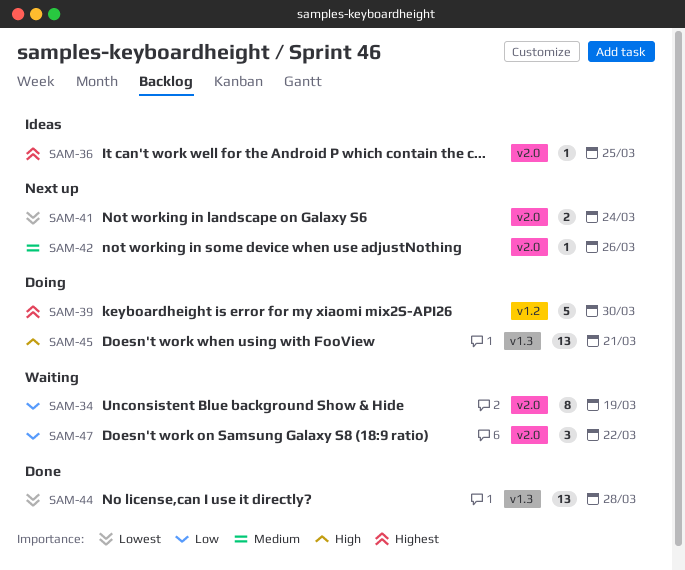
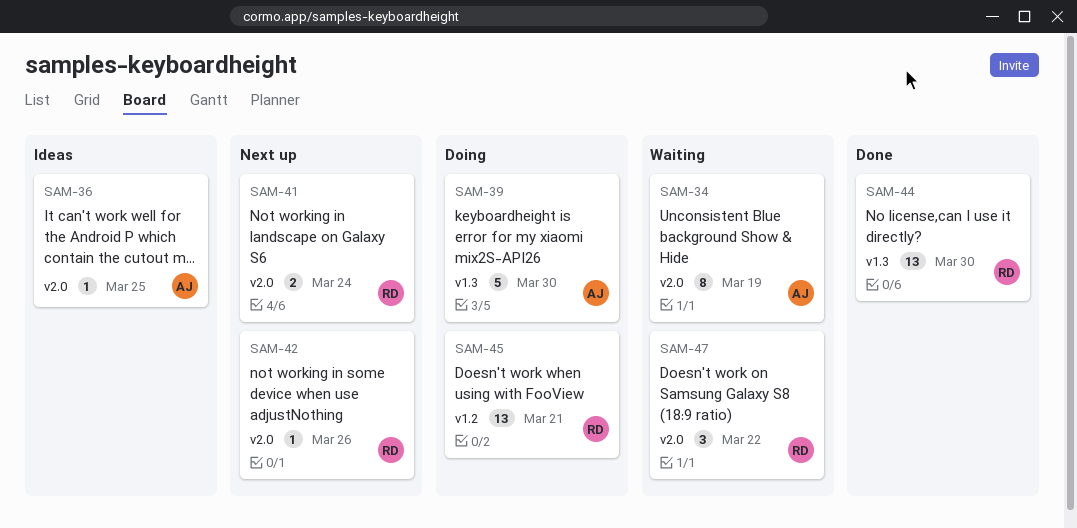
SAM-39, label: v1.2 -> v1.3
SAM-44, due: Mar 28 -> Mar 30
SAM-45, label: v1.3 -> v1.2

